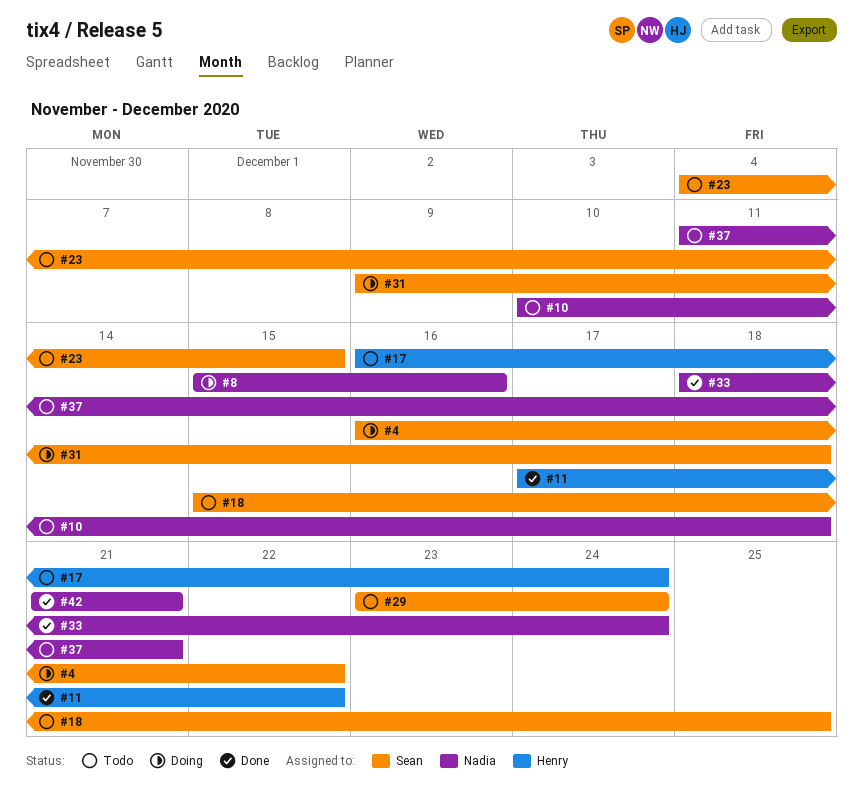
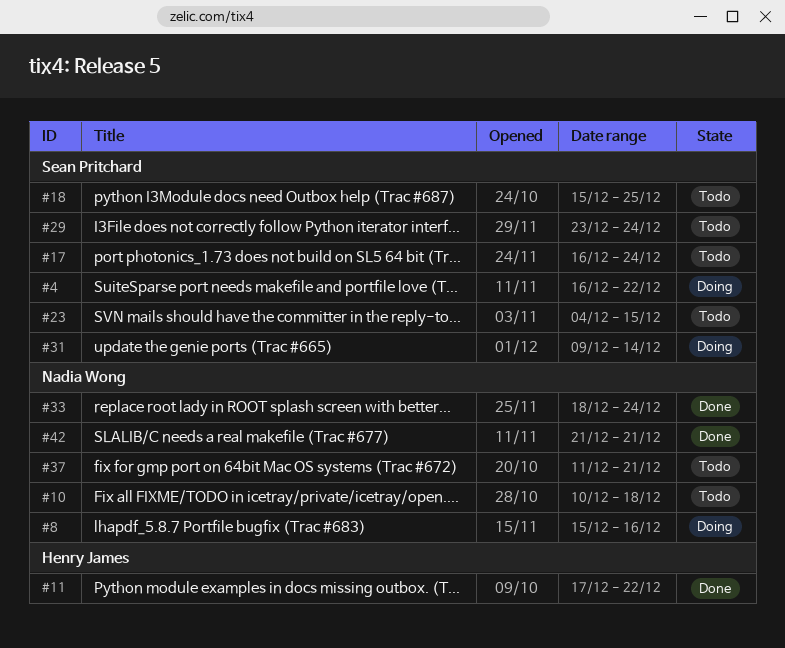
#17, owner: Henry James -> Sean Pritchard
#31, due: Dec 18 -> Dec 14

